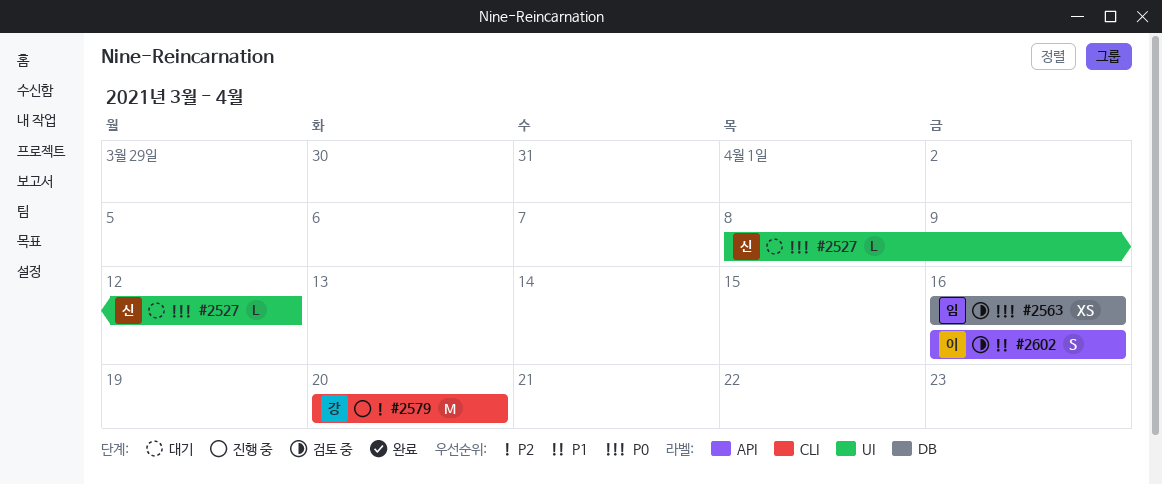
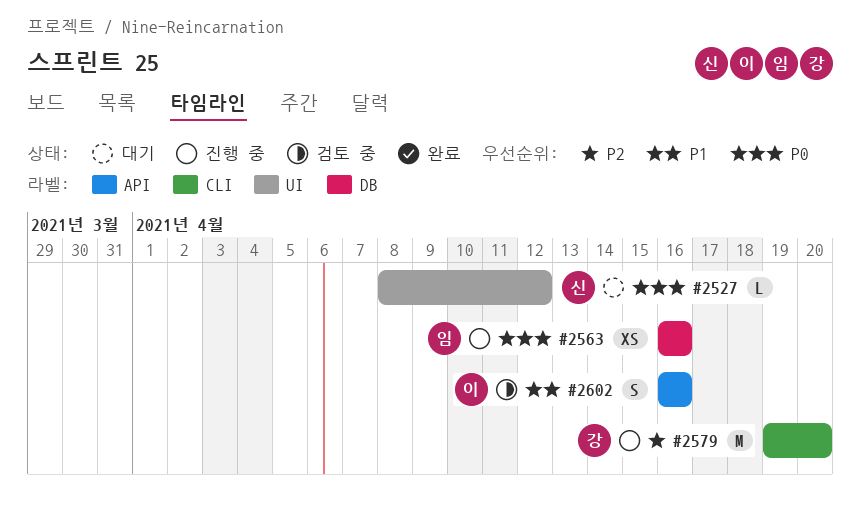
#2563, status: 검토 중 -> 진행 중
#2579, start: Apr 20 -> Apr 19

